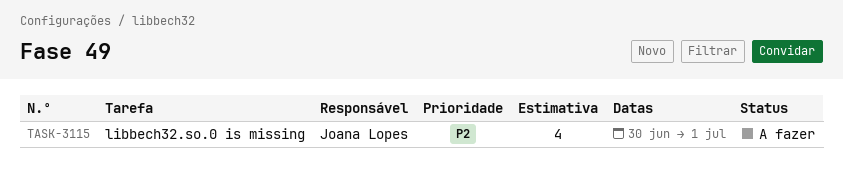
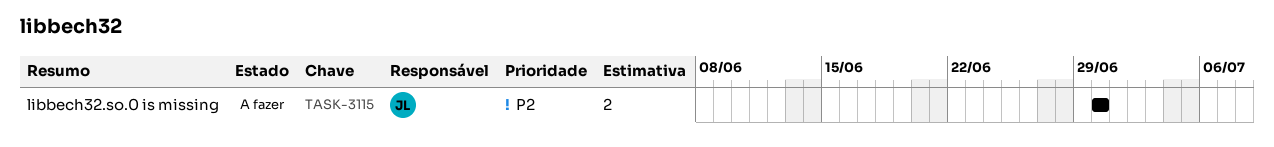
TASK-3115, estimate: 4 -> 2
TASK-3115, due: Jul 1 -> Jun 30

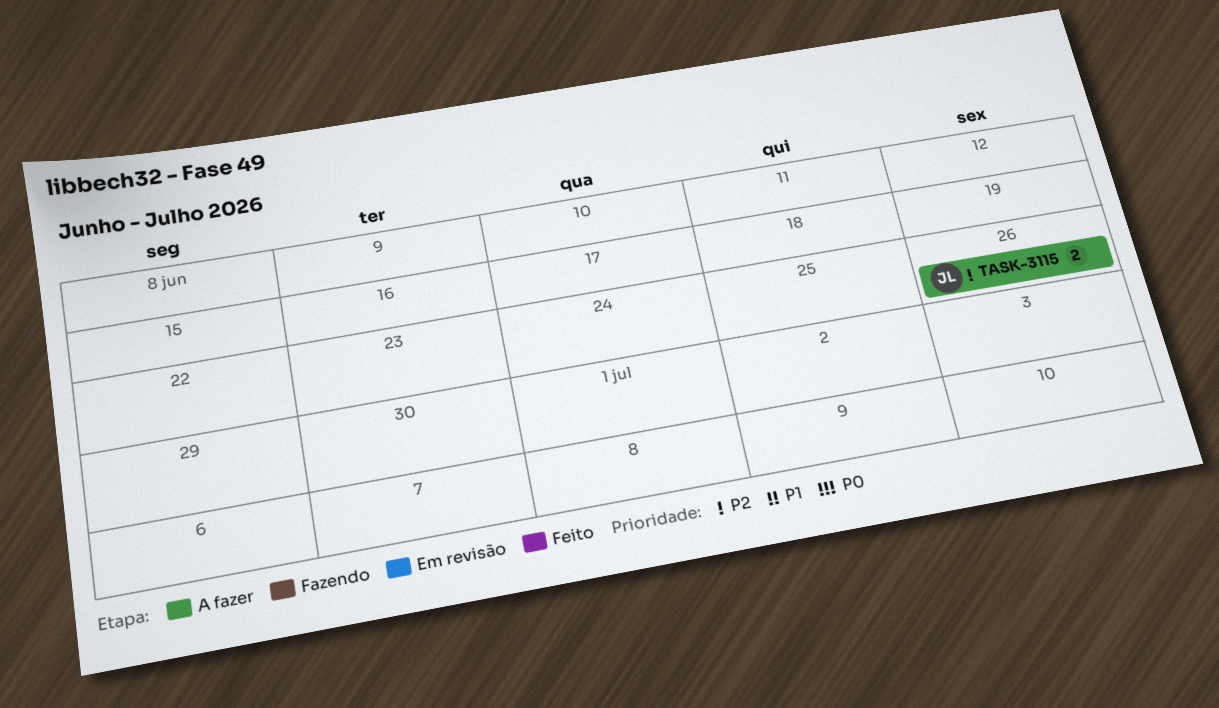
TASK-3115, start: Jun 30 -> Jun 26
TASK-3115, due: Jun 30 -> Jun 26

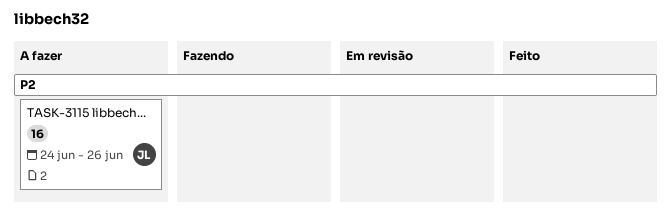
TASK-3115, estimate: 2 -> 16
TASK-3115, start: Jun 26 -> Jun 24

